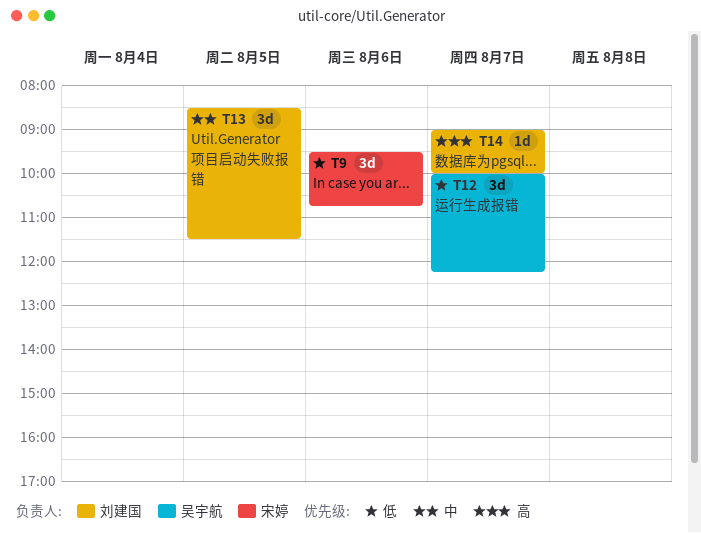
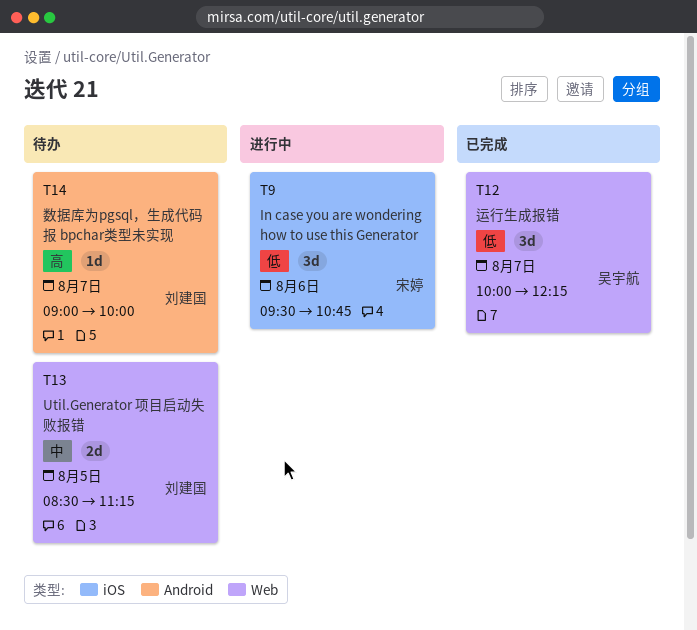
T13, estimate: 3d -> 2d
T13, ends: 11:30 -> 11:15

